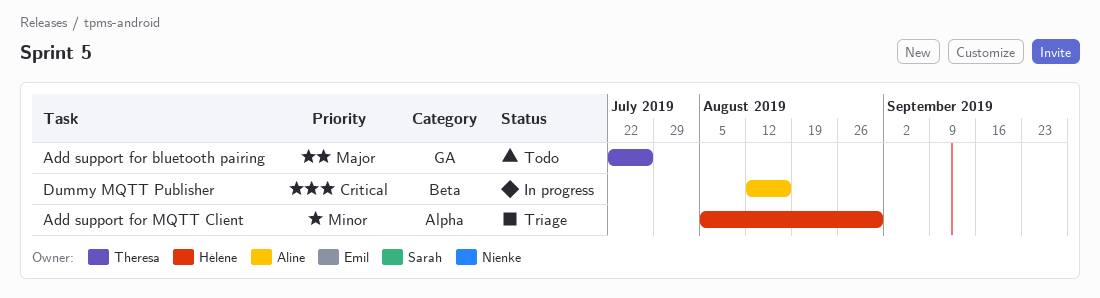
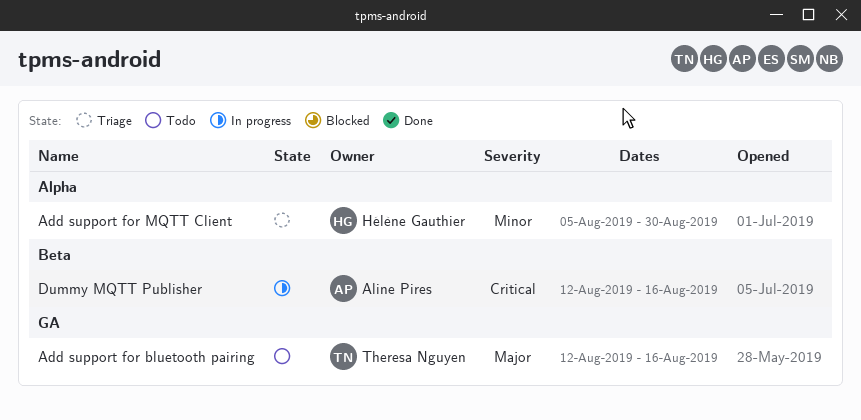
Add support for bluetooth pairing, start: Jul 22 -> Aug 12
Add support for bluetooth pairing, due: Jul 26 -> Aug 16

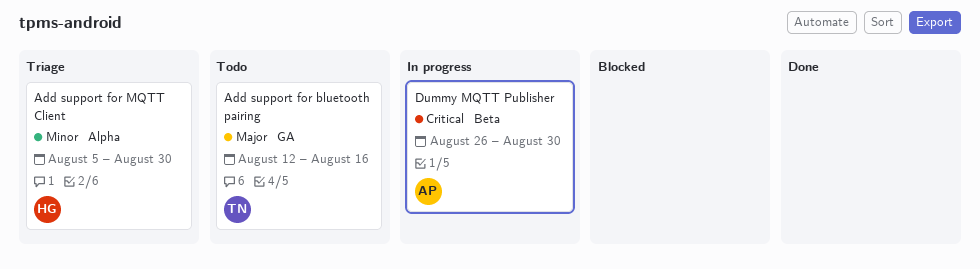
Dummy MQTT Publisher, start: Aug 12 -> Aug 26
Dummy MQTT Publisher, due: Aug 16 -> Aug 30

